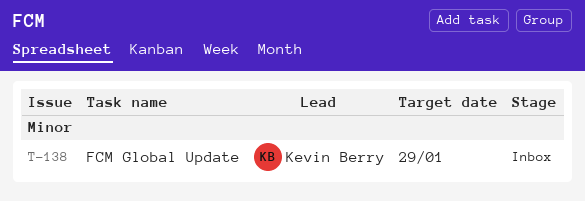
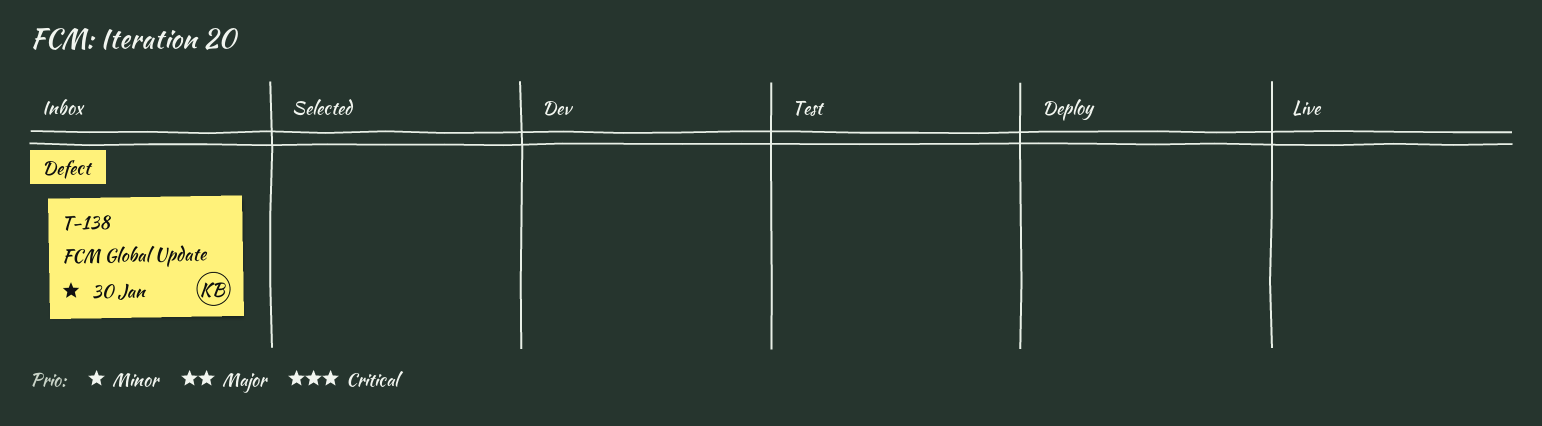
T-138, due: Jan 29 -> Jan 30

